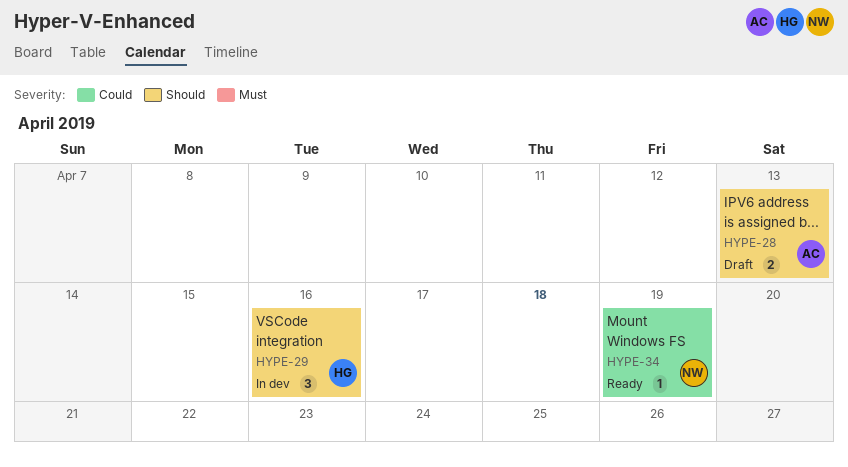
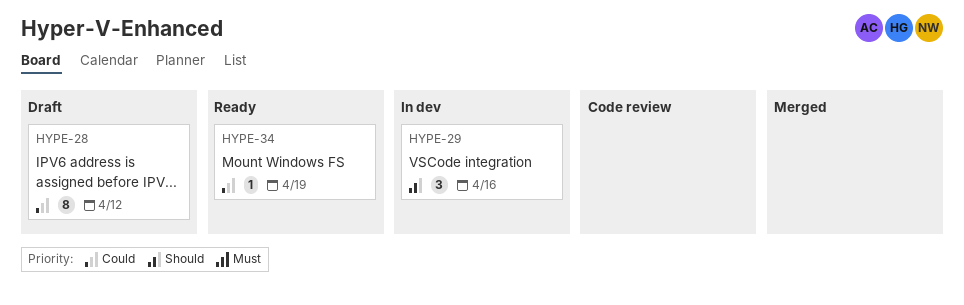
HYPE-28, priority: Should -> Could
HYPE-28, estimate: 2 -> 8
HYPE-28, due: Apr 13 -> Apr 12

